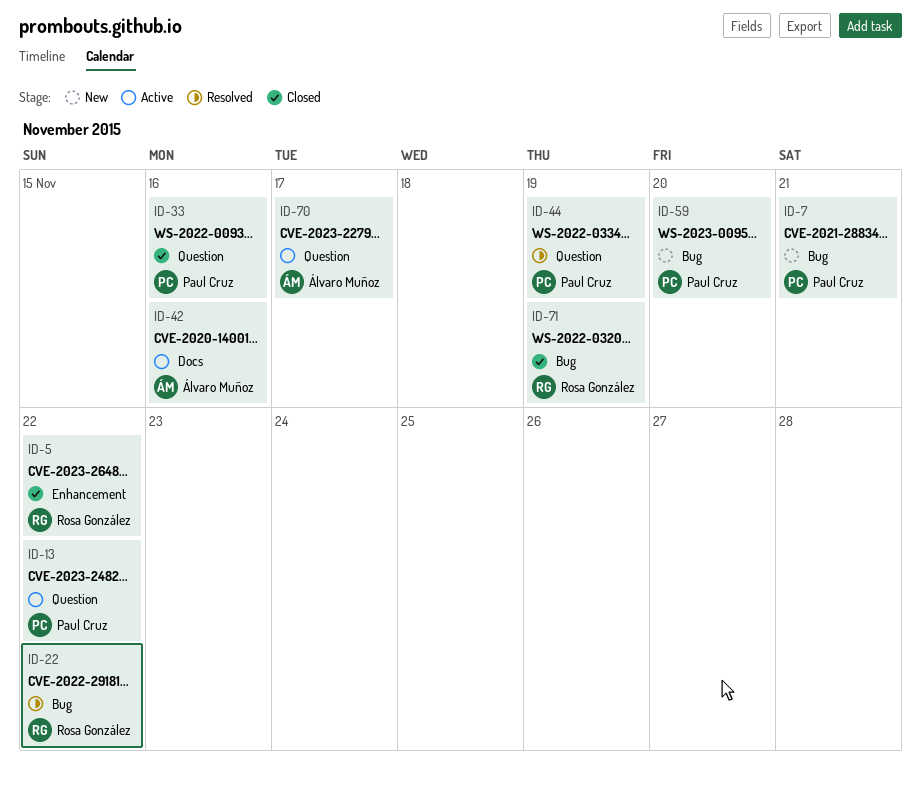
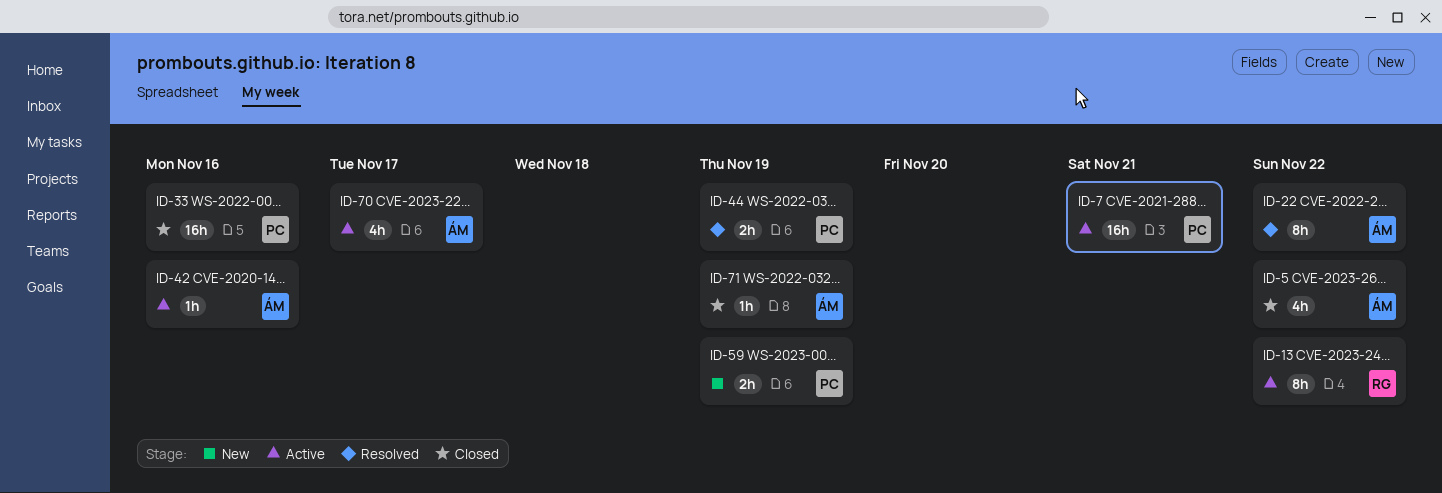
ID-5, owner: Rosa González -> Álvaro Muñoz
ID-7, status: New -> Active
ID-13, owner: Paul Cruz -> Rosa González
ID-22, owner: Rosa González -> Álvaro Muñoz
ID-59, due: Nov 20 -> Nov 19
ID-71, owner: Rosa González -> Álvaro Muñoz

